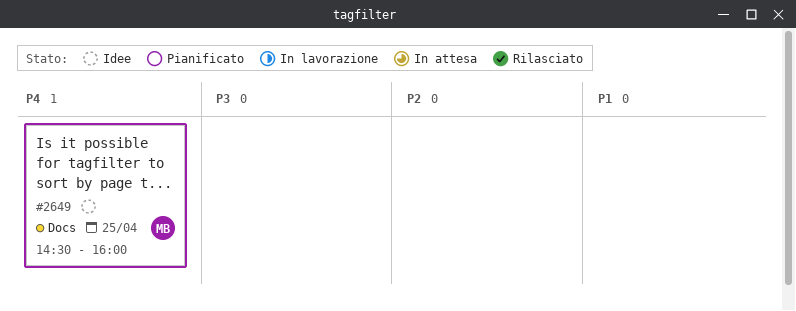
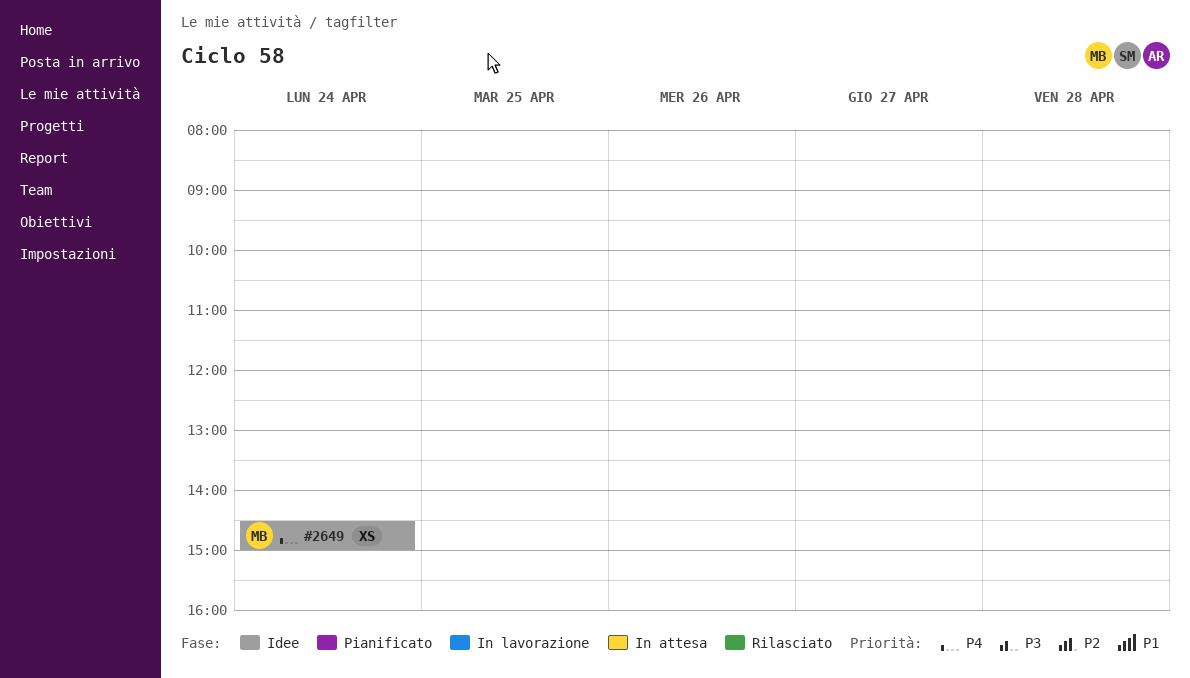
#2649, day: Apr 25 -> Apr 24
#2649, ends: 16:00 -> 15:00

